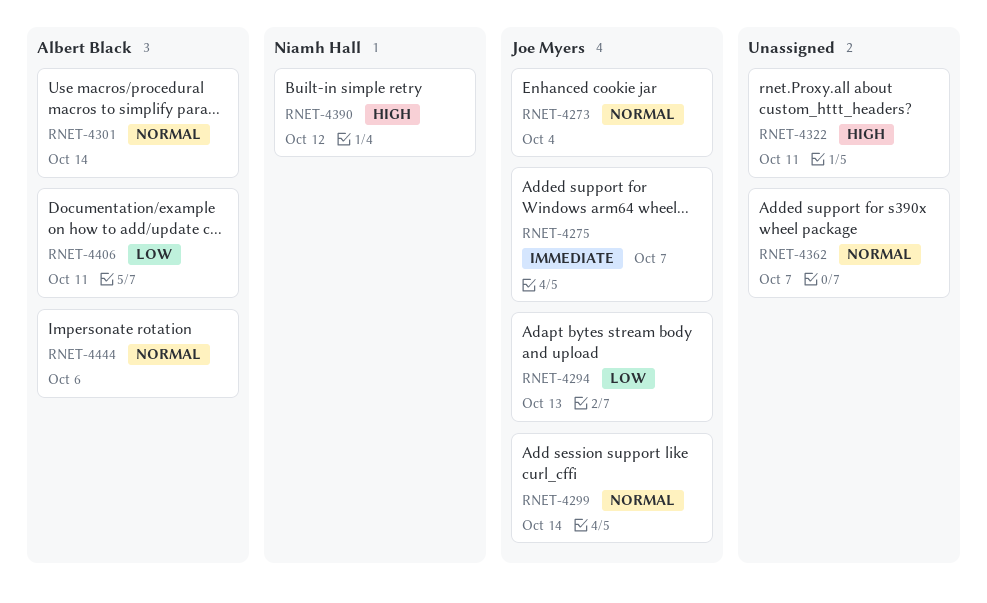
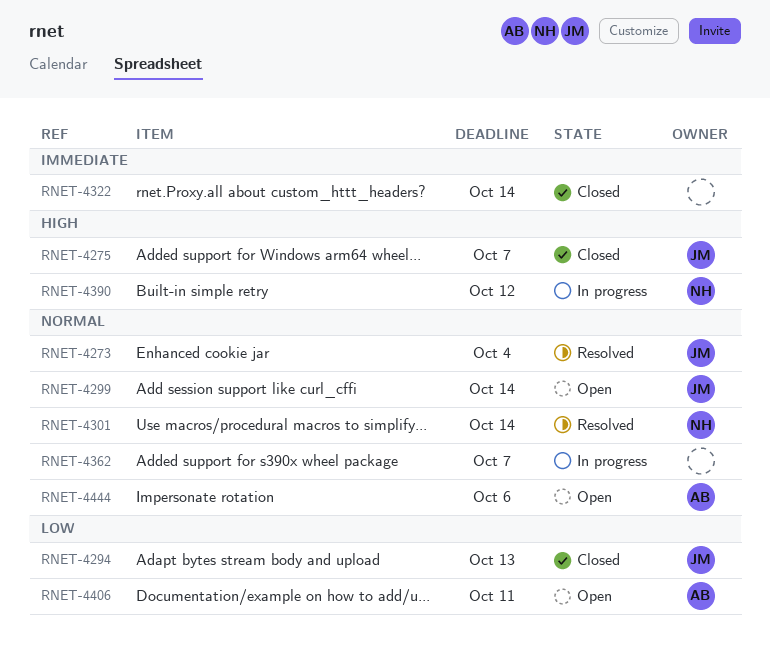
RNET-4275, priority: Immediate -> High
RNET-4301, owner: Albert Black -> Niamh Hall
RNET-4322, priority: High -> Immediate
RNET-4322, due: Oct 11 -> Oct 14

